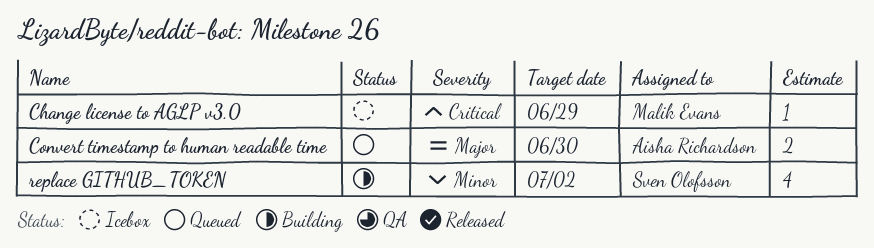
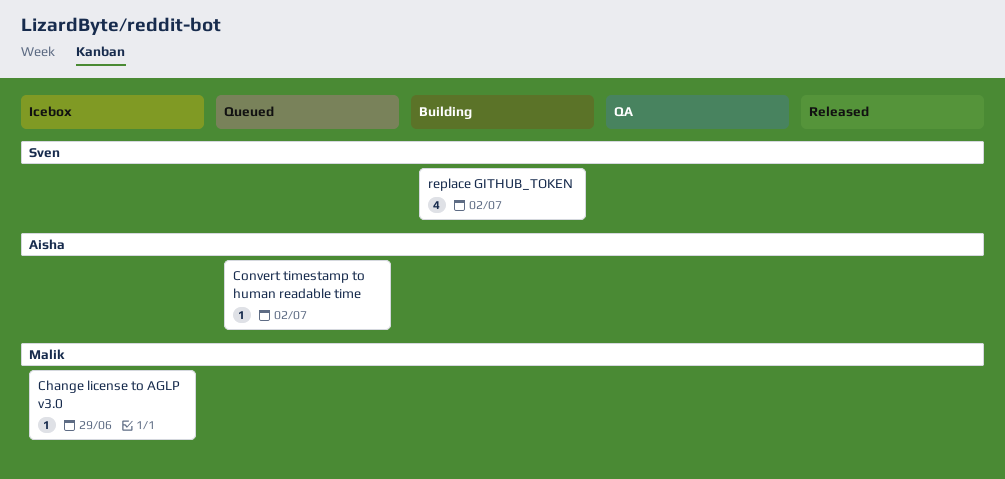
Convert timestamp to human readable time, estimate: 2 -> 1
Convert timestamp to human readable time, due: Jun 30 -> Jul 2

